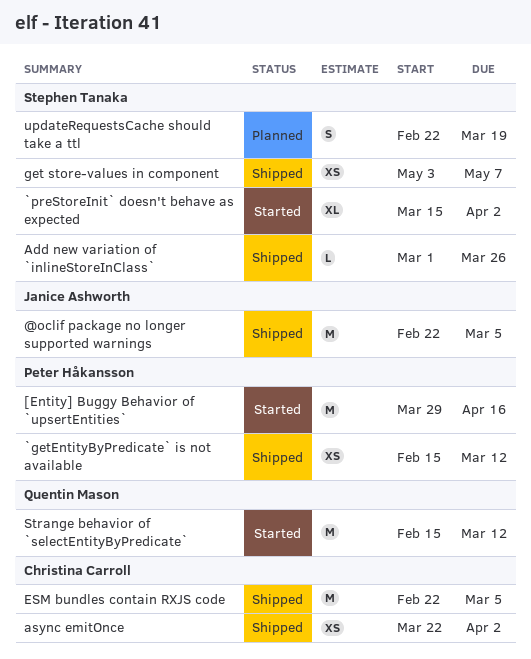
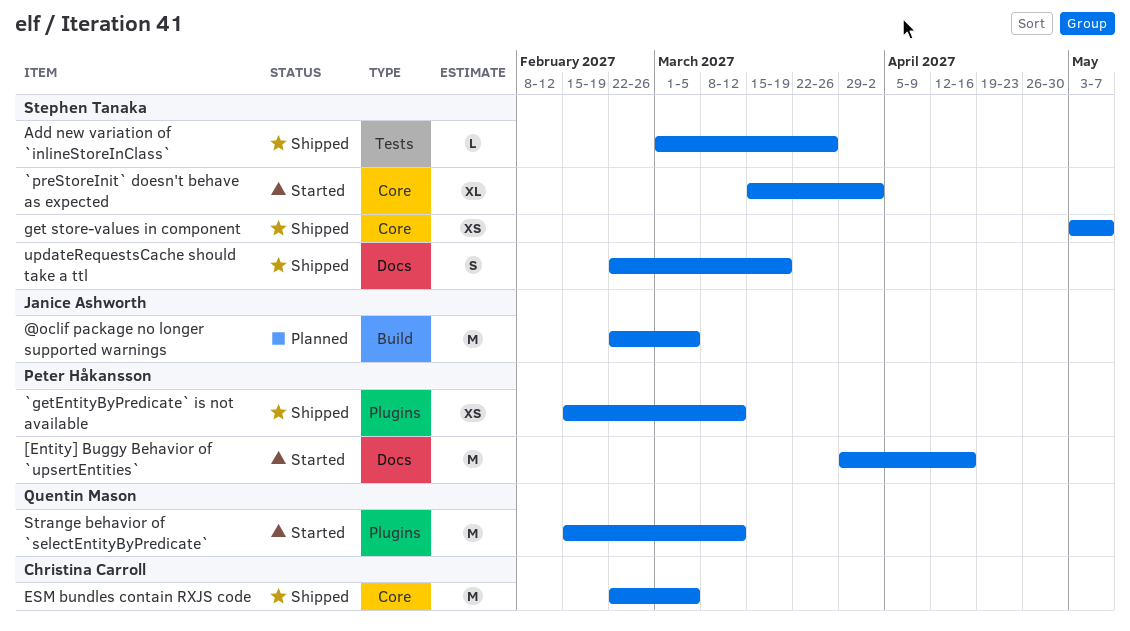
@oclif package no longer supported warnings, status: Shipped -> Planned
async emitOnce: present -> none
updateRequestsCache should take a ttl, status: Planned -> Shipped

